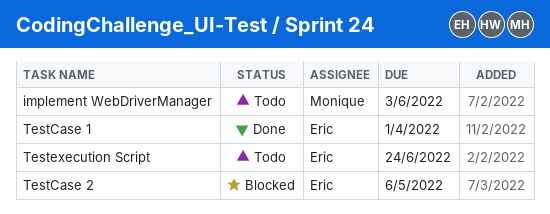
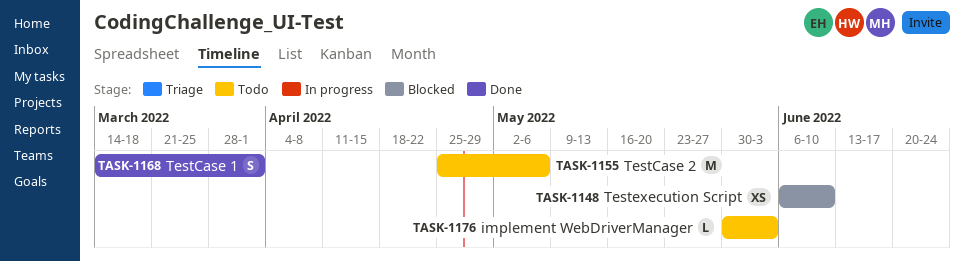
TestCase 2, status: Blocked -> Todo
Testexecution Script, status: Todo -> Blocked
Testexecution Script, due: Jun 24 -> Jun 10

